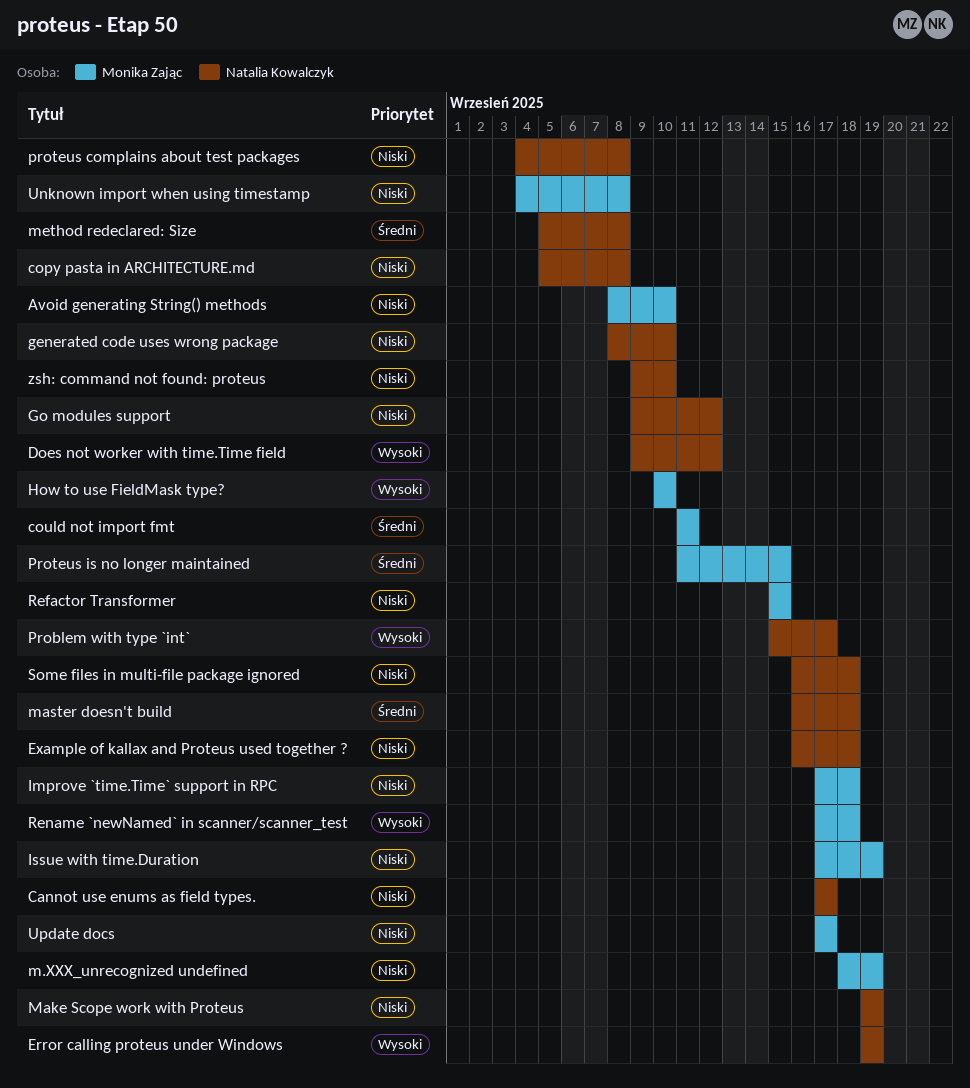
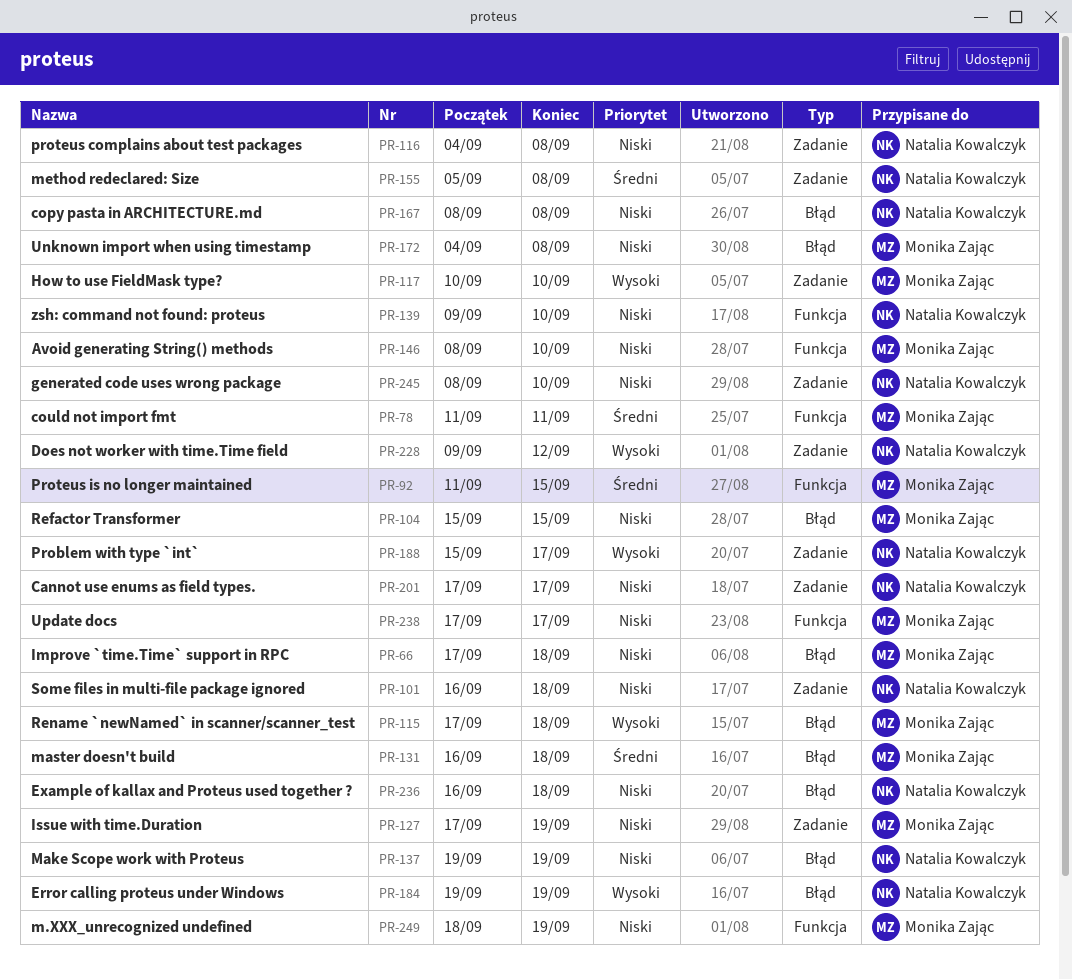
copy pasta in ARCHITECTURE.md, start: Sep 5 -> Sep 8
Go modules support: present -> none
master doesn't build, owner: Natalia Kowalczyk -> Monika Zając

